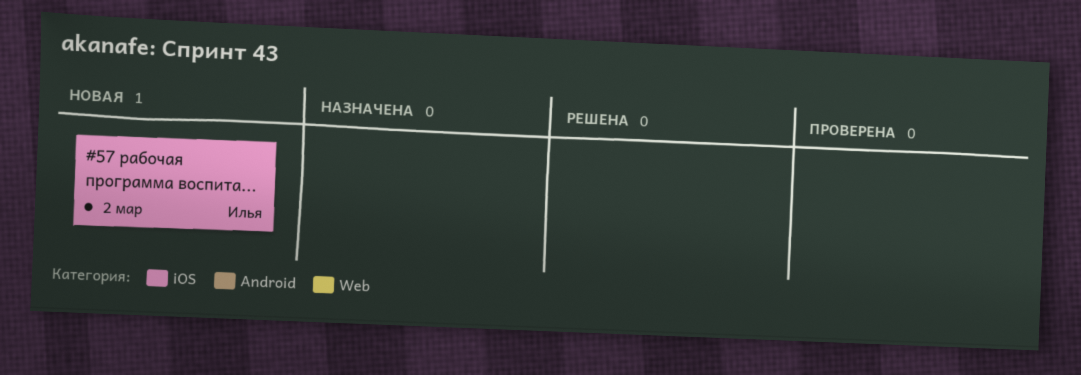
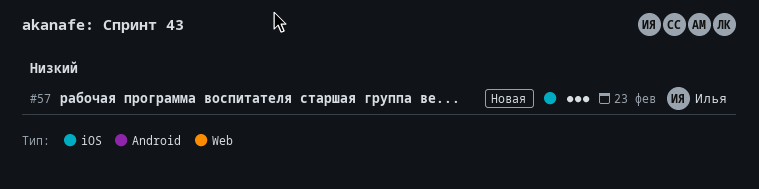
#57, estimate: 1 -> 3
#57, due: Mar 2 -> Feb 23

